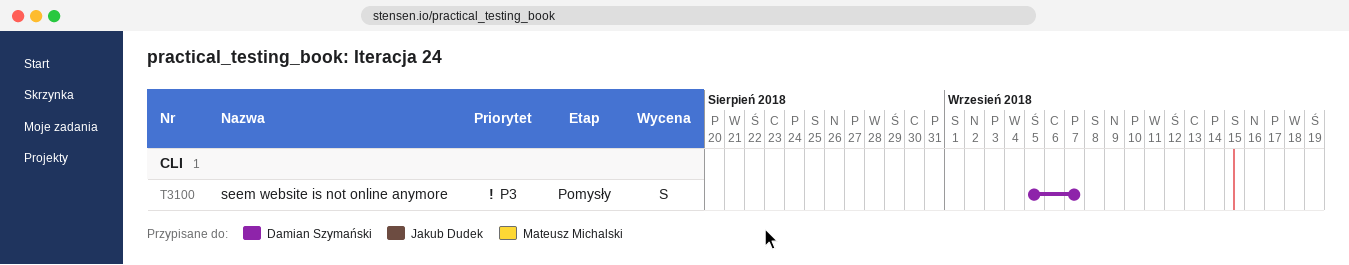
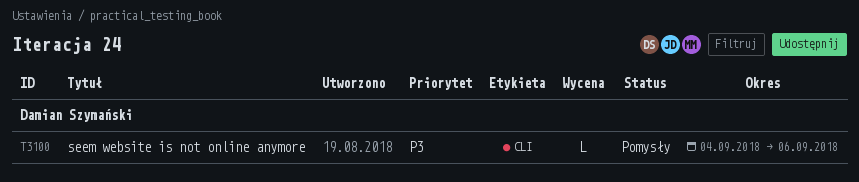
T3100, estimate: S -> L
T3100, start: Sep 5 -> Sep 4
T3100, due: Sep 7 -> Sep 6

